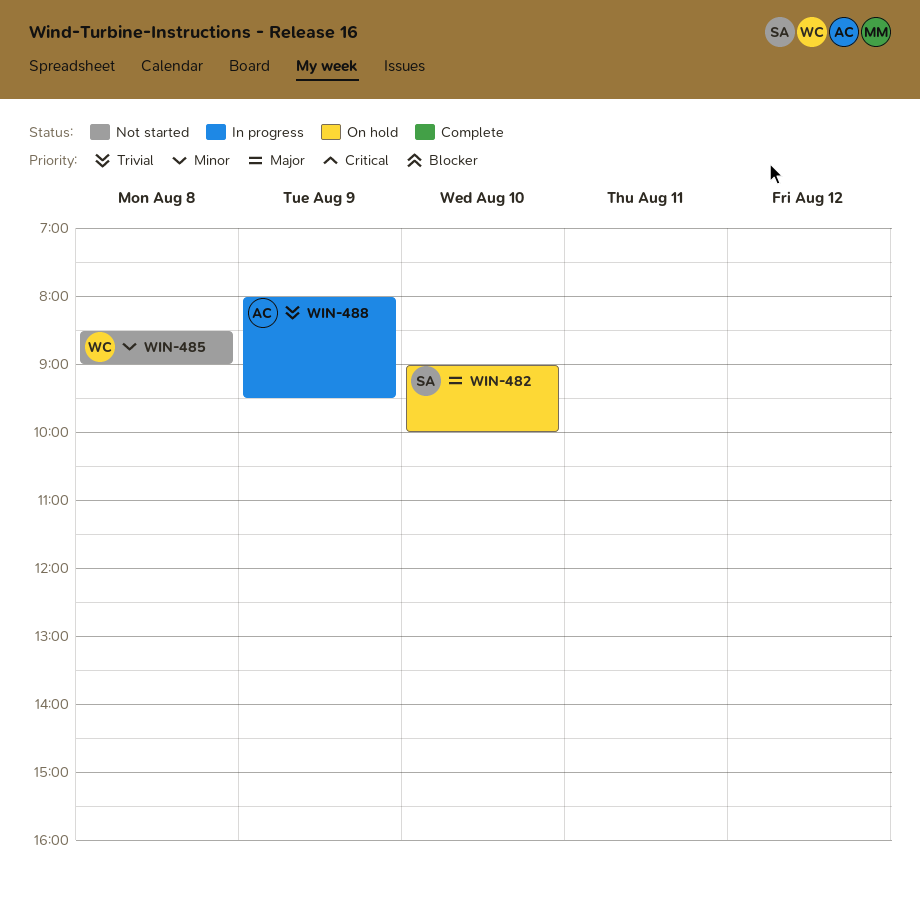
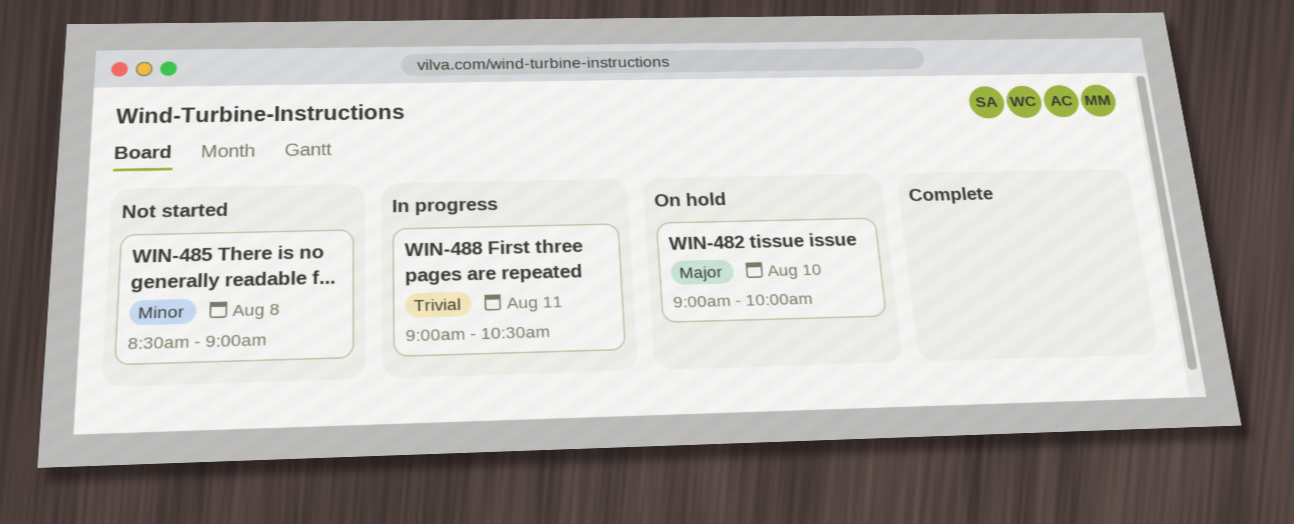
WIN-488, day: Aug 9 -> Aug 11
WIN-488, begins: 08:00 -> 09:00
WIN-488, ends: 09:30 -> 10:30

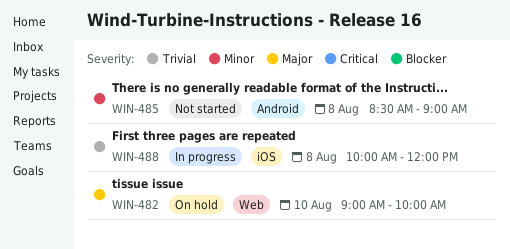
WIN-488, day: Aug 11 -> Aug 8
WIN-488, begins: 09:00 -> 10:00
WIN-488, ends: 10:30 -> 12:00

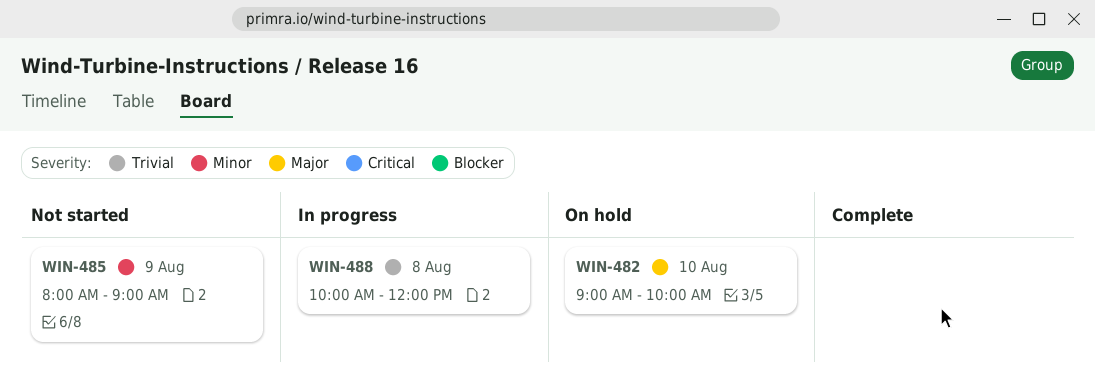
WIN-485, day: Aug 8 -> Aug 9
WIN-485, begins: 08:30 -> 08:00

